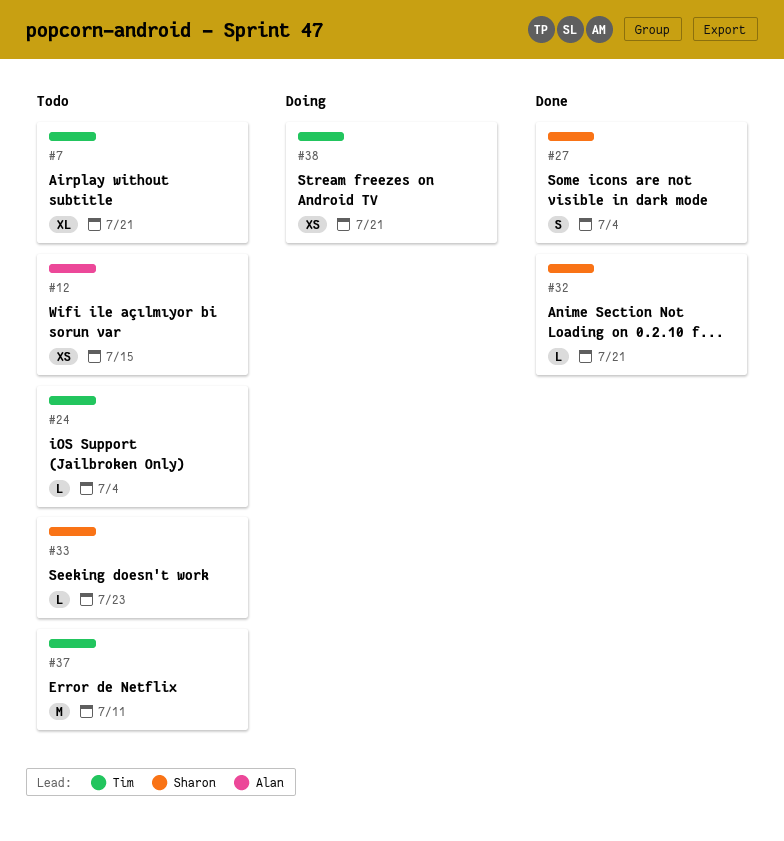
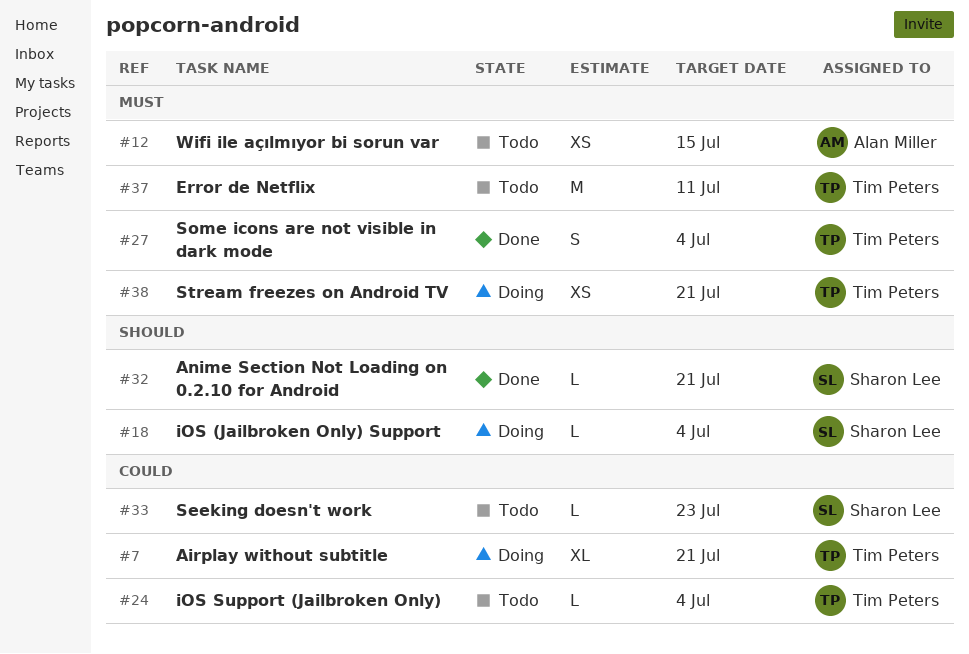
#7, status: Todo -> Doing
#18: none -> present
#27, owner: Sharon Lee -> Tim Peters

